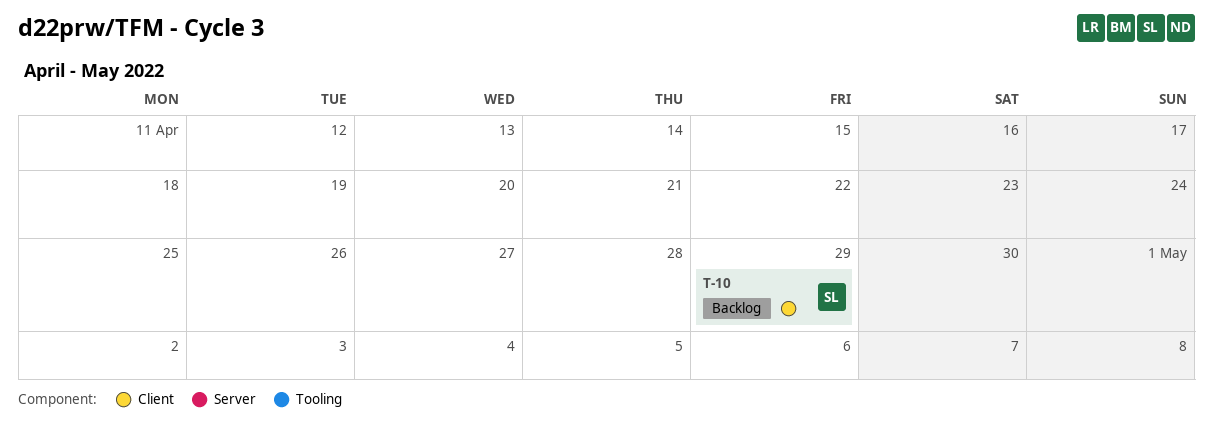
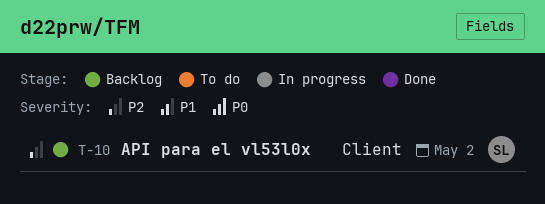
T-10, due: Apr 29 -> May 2

